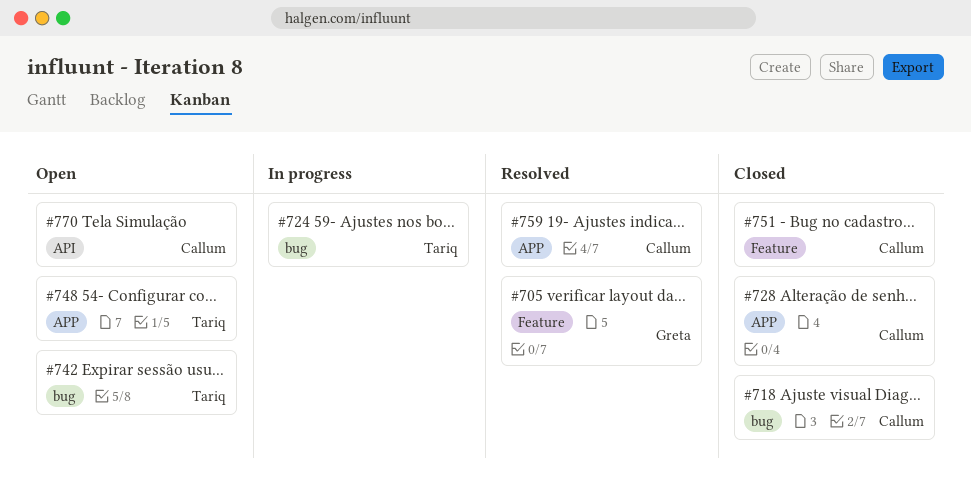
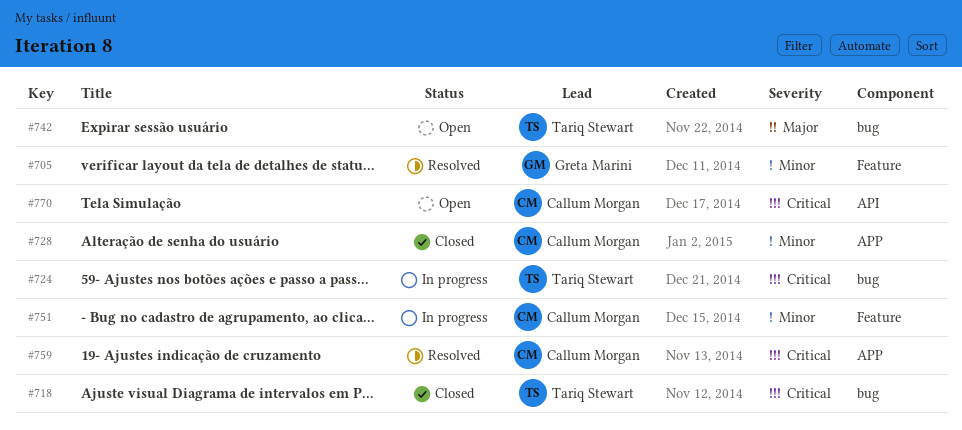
#718, owner: Callum Morgan -> Tariq Stewart
#748: present -> none
#751, status: Closed -> In progress

